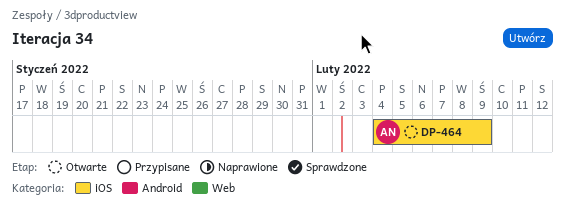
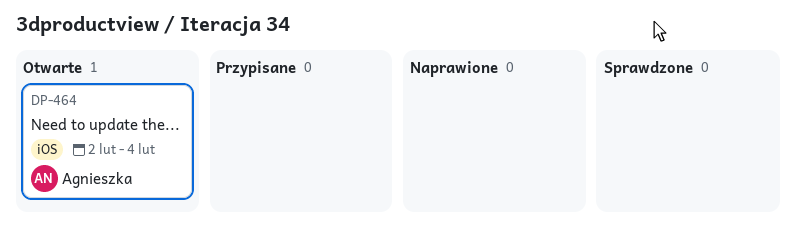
DP-464, start: Feb 4 -> Feb 2
DP-464, due: Feb 9 -> Feb 4

